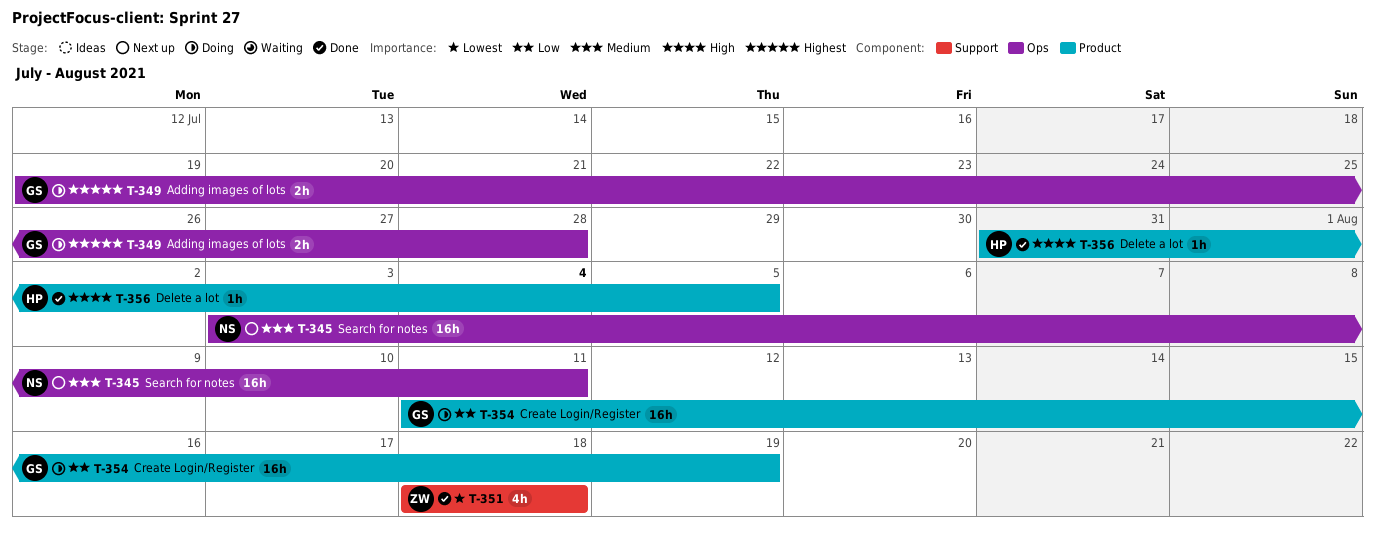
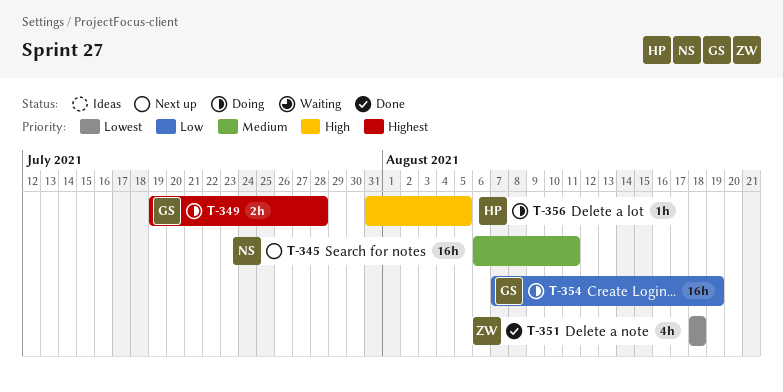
T-345, start: Aug 3 -> Aug 6
T-354, start: Aug 11 -> Aug 7
T-356, status: Done -> Doing

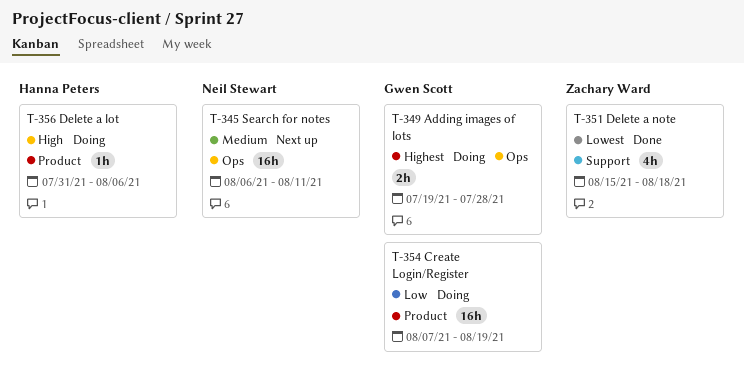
T-351, start: Aug 18 -> Aug 15
T-356, due: Aug 5 -> Aug 6

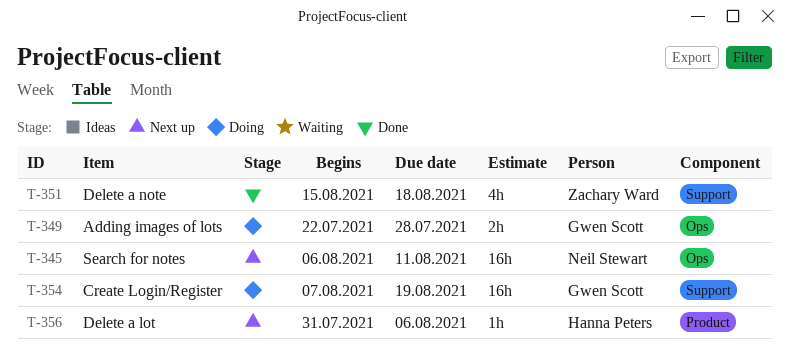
T-349, start: Jul 19 -> Jul 22
T-354, label: Product -> Support
T-356, status: Doing -> Next up

